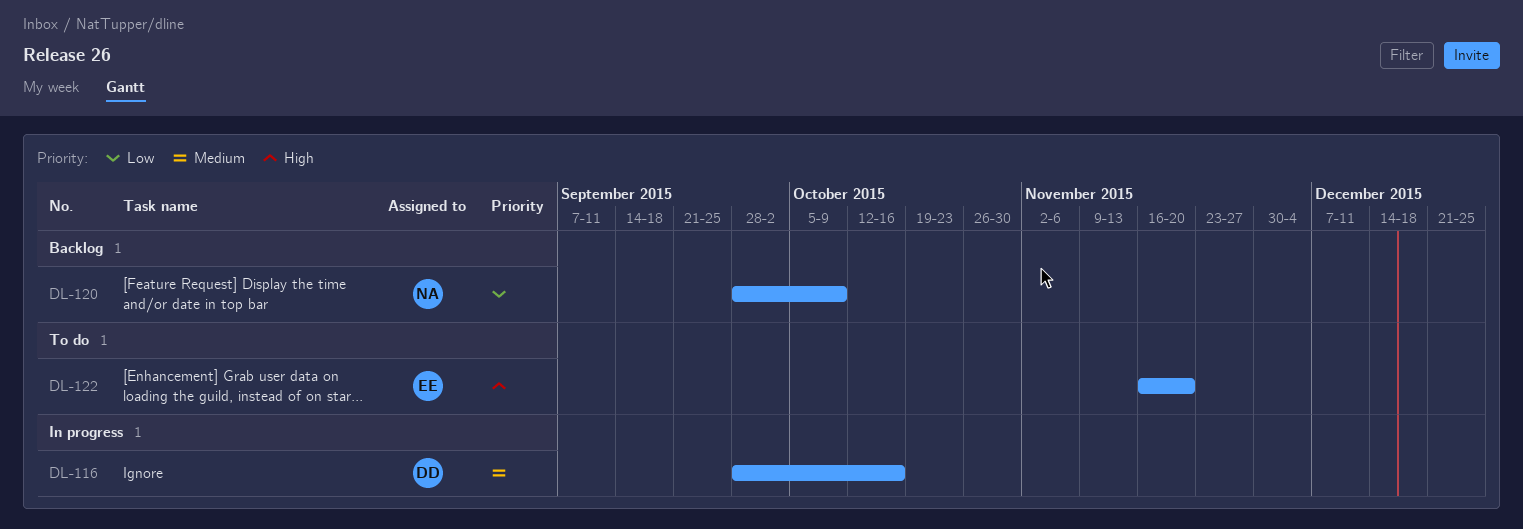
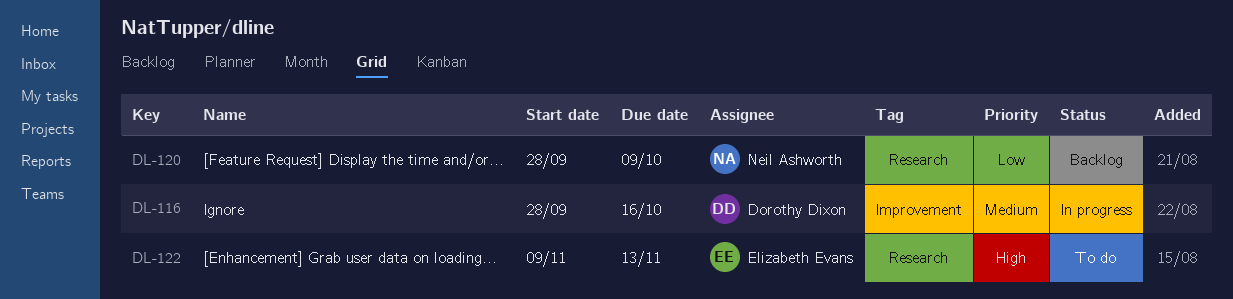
DL-122, start: Nov 16 -> Nov 9
DL-122, due: Nov 20 -> Nov 13

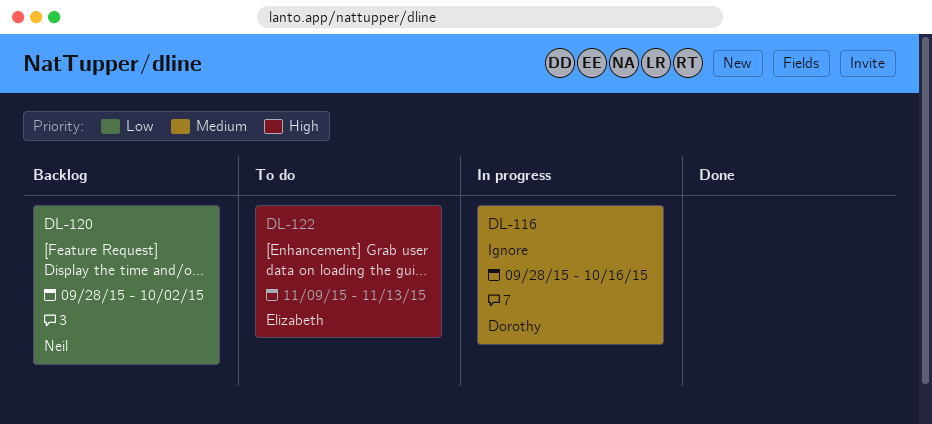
DL-120, due: Oct 9 -> Oct 2

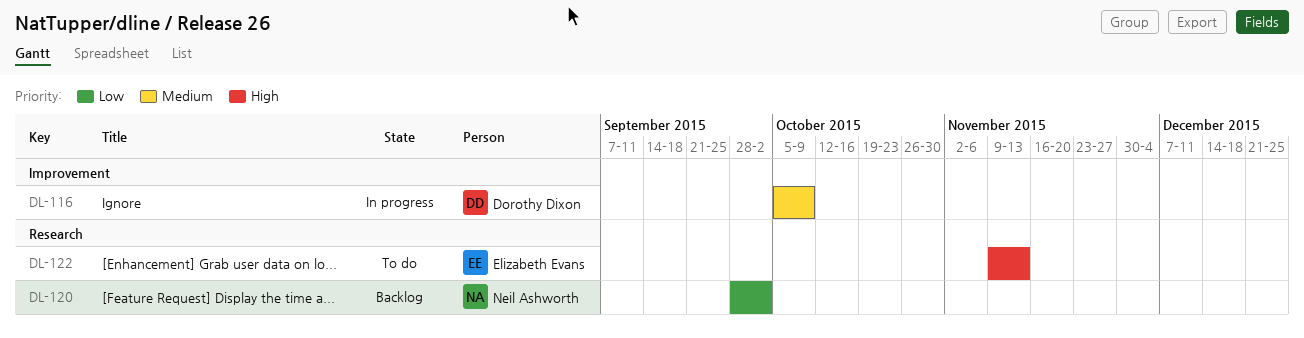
DL-116, start: Sep 28 -> Oct 5
DL-116, due: Oct 16 -> Oct 9

